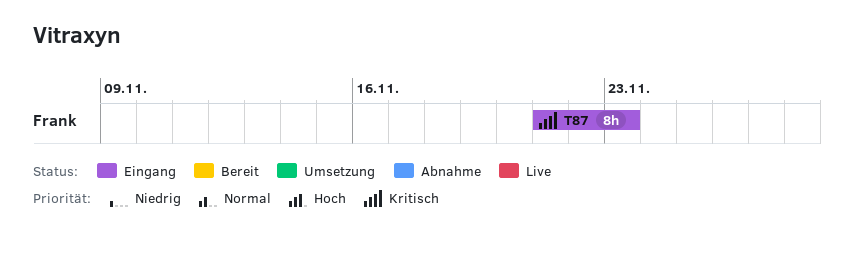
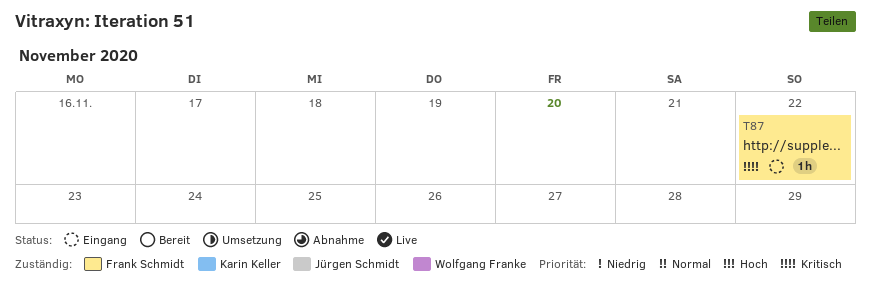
T87, estimate: 8h -> 1h
T87, due: Nov 23 -> Nov 22

